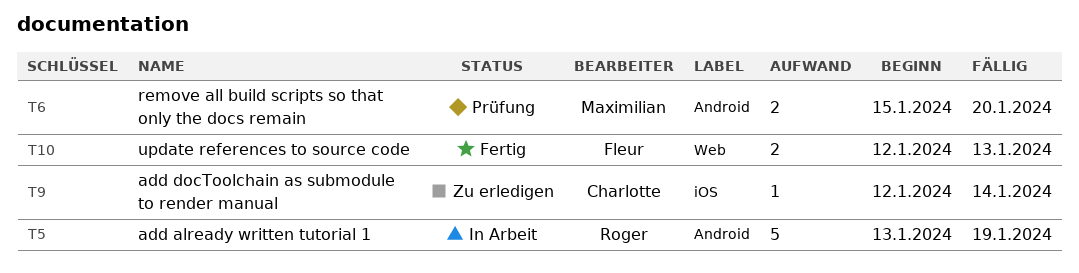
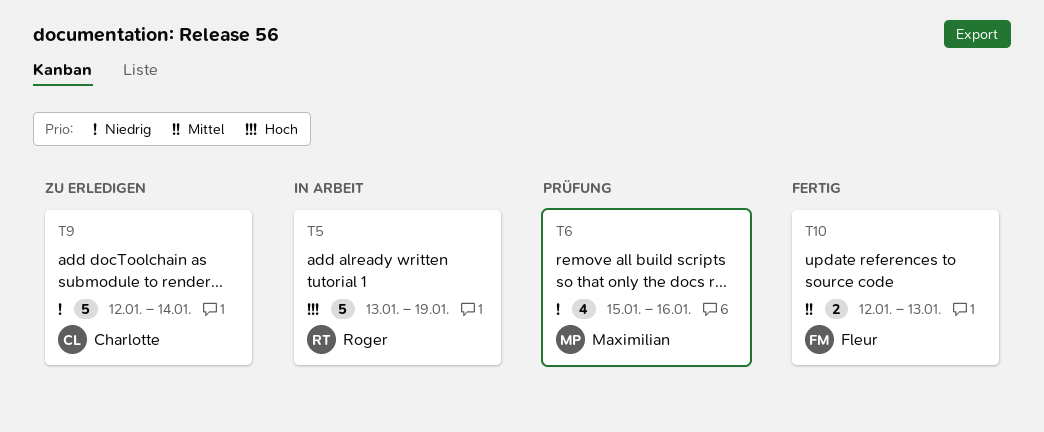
T6, estimate: 2 -> 4
T6, due: Jan 20 -> Jan 16
T9, estimate: 1 -> 5

